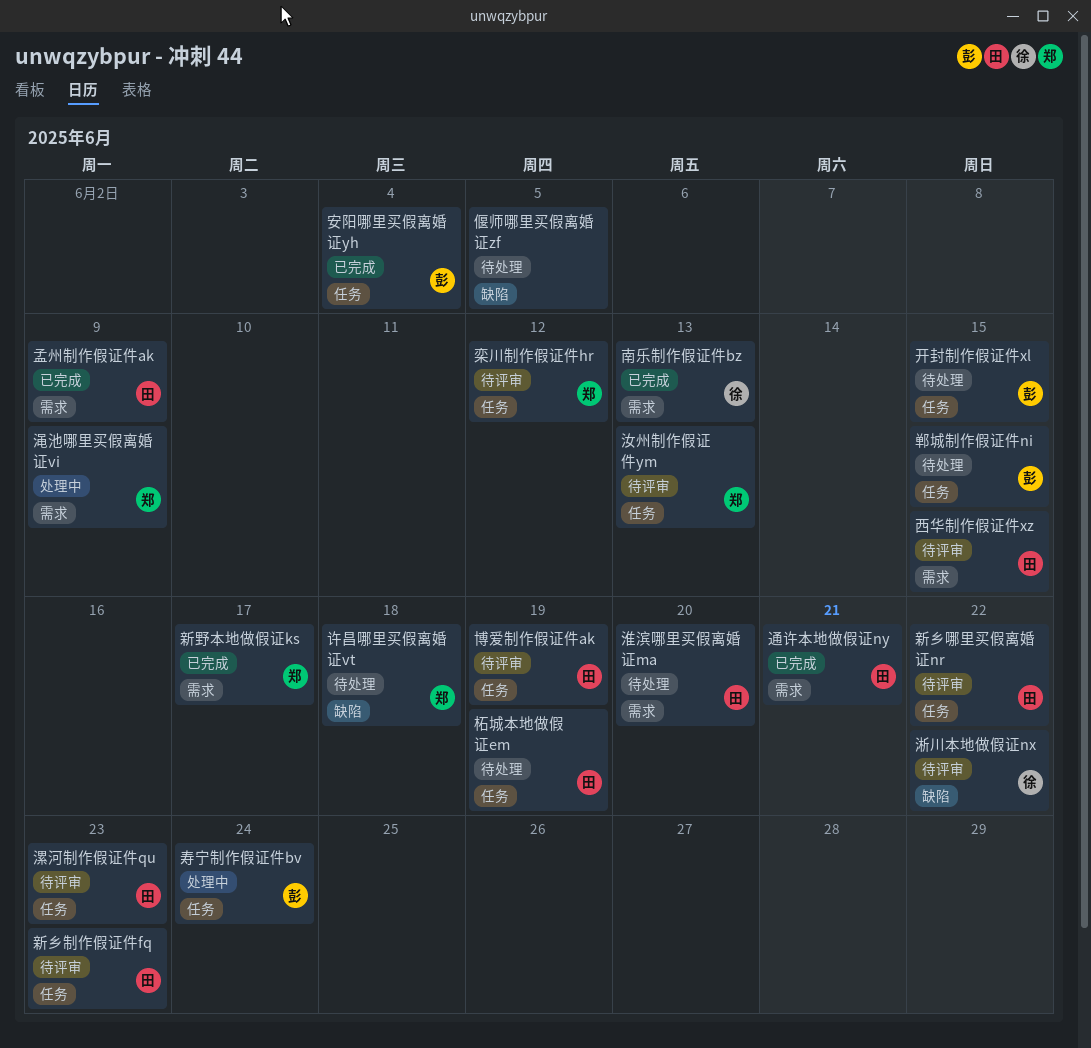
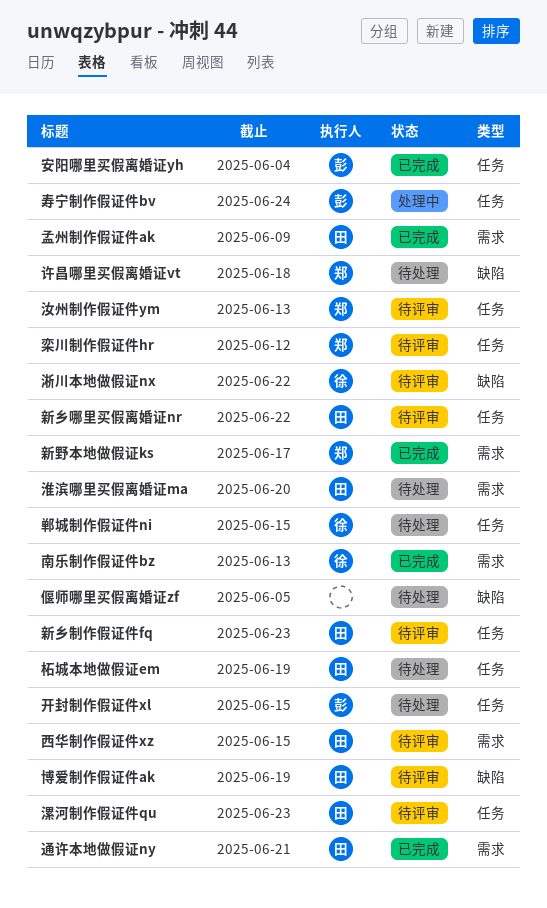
博爱制作假证件ak, label: 任务 -> 缺陷
渑池哪里买假离婚证vi: present -> none
郸城制作假证件ni, owner: 彭 -> 徐

